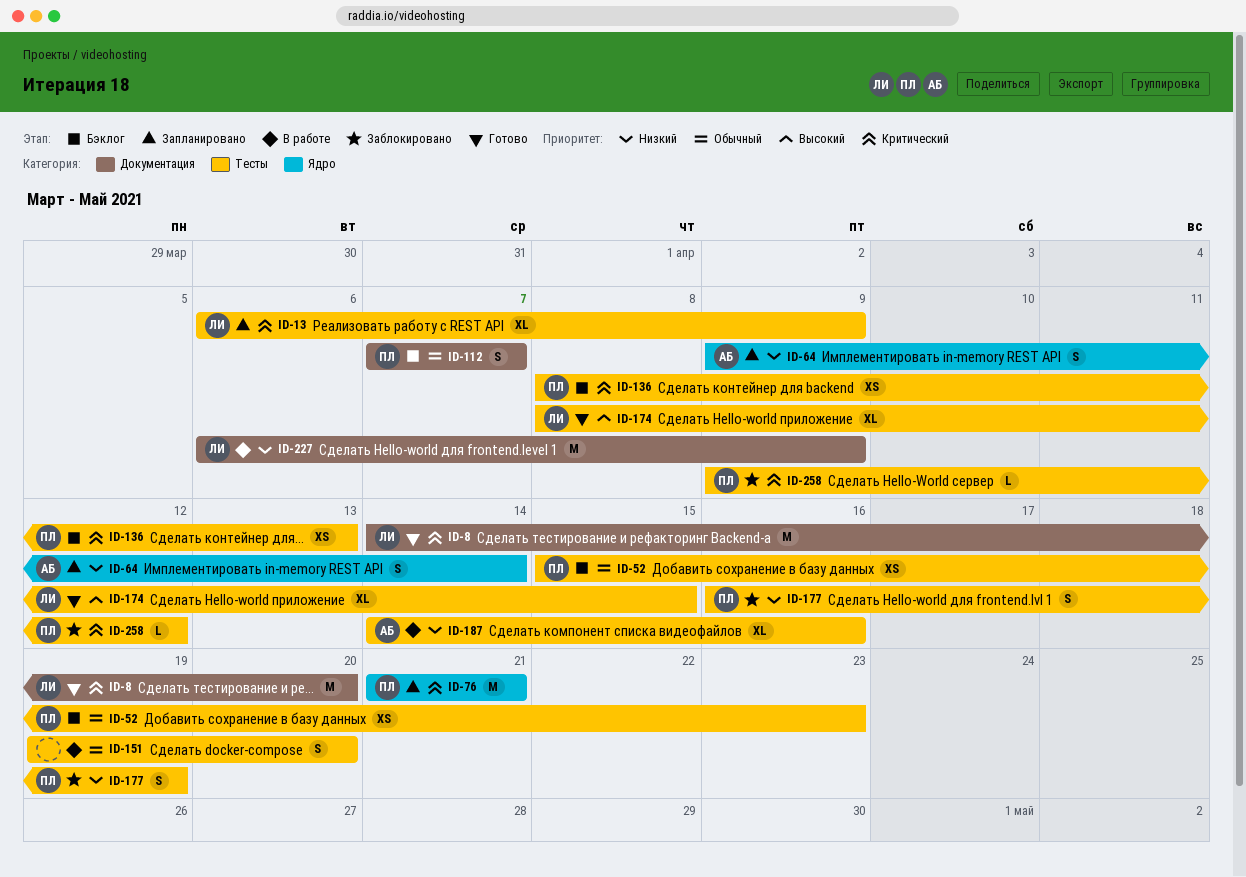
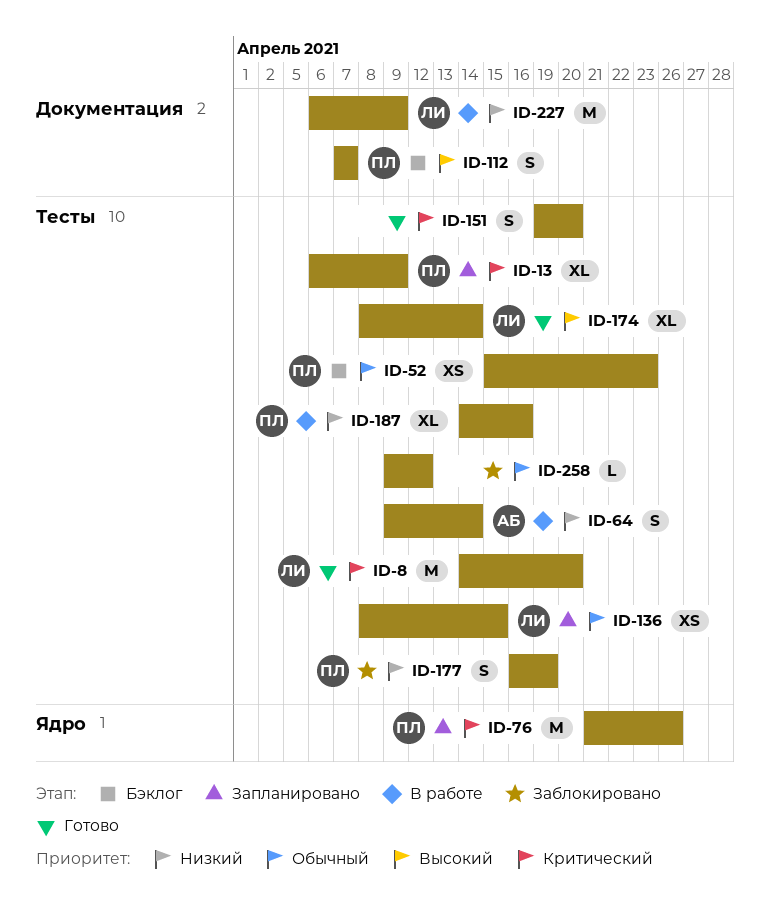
ID-8, label: Документация -> Тесты
ID-13, owner: ЛИ -> ПЛ
ID-64, status: Запланировано -> В работе
ID-64, label: Ядро -> Тесты
ID-76, due: Apr 21 -> Apr 26
ID-112, priority: Обычный -> Высокий
ID-136, status: Бэклог -> Запланировано
ID-136, owner: ПЛ -> ЛИ
ID-136, priority: Критический -> Обычный
ID-136, due: Apr 13 -> Apr 15
ID-151, status: В работе -> Готово
ID-151, priority: Обычный -> Критический
ID-174, due: Apr 15 -> Apr 14
ID-187, owner: АБ -> ПЛ
ID-258, owner: ПЛ -> none
ID-258, priority: Критический -> Обычный

